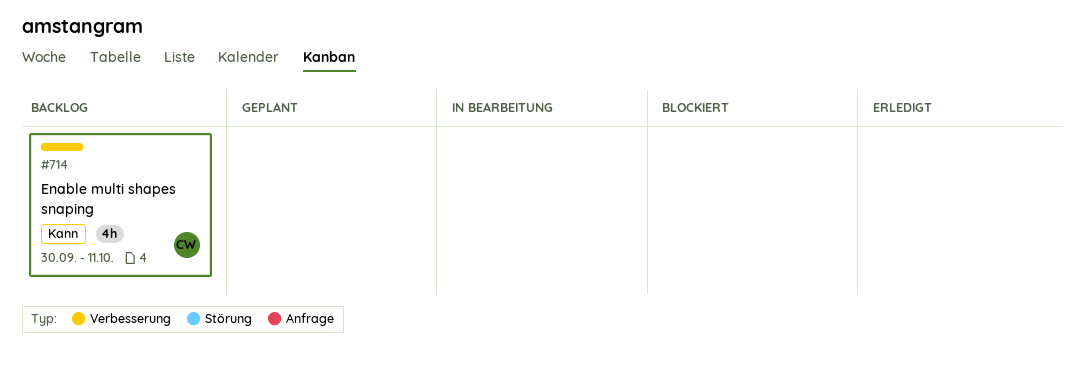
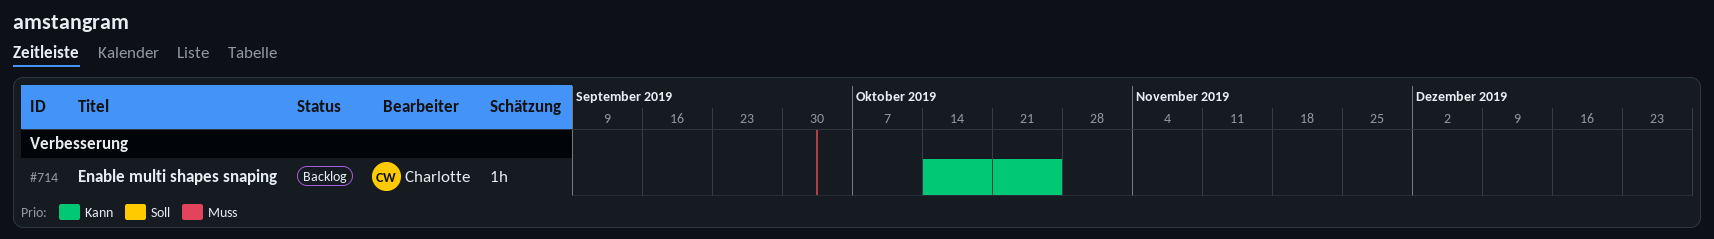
#714, estimate: 4h -> 1h
#714, start: Sep 30 -> Oct 14
#714, due: Oct 11 -> Oct 25

